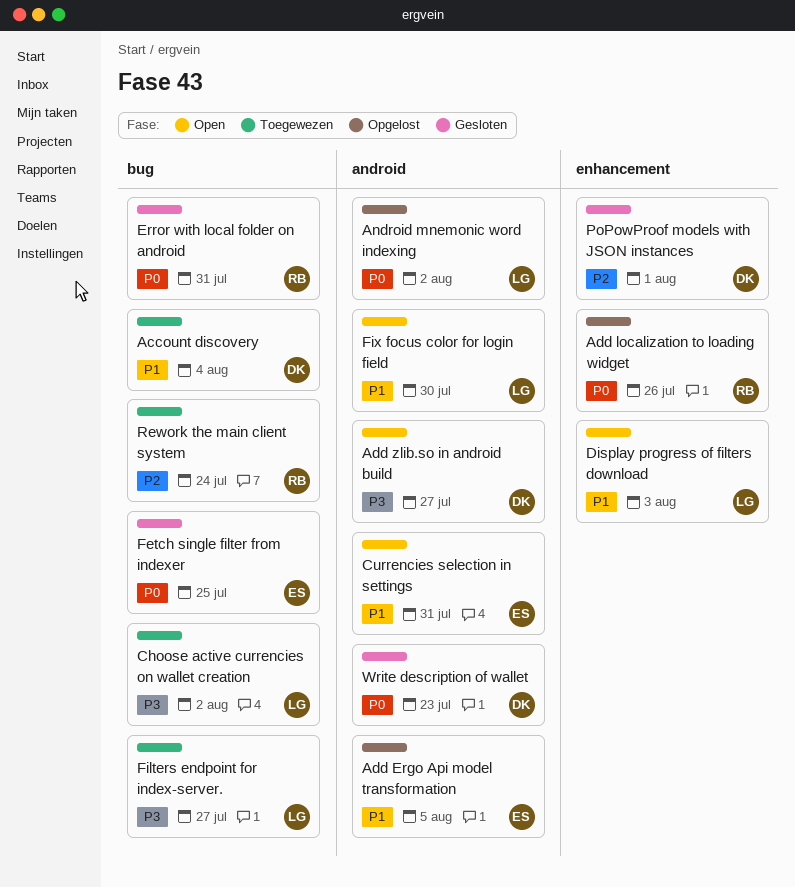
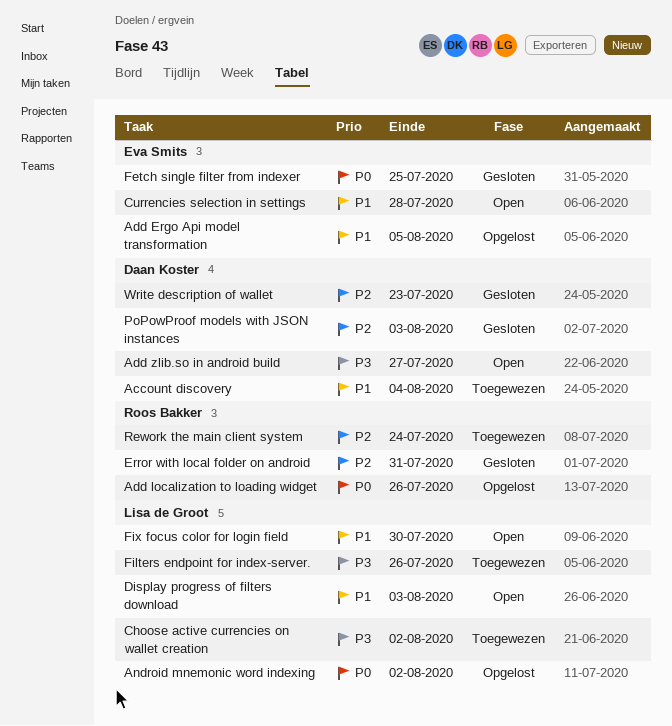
Currencies selection in settings, due: Jul 31 -> Jul 28
Error with local folder on android, priority: P0 -> P2
Filters endpoint for index-server., due: Jul 27 -> Jul 26
PoPowProof models with JSON instances, due: Aug 1 -> Aug 3
Write description of wallet, priority: P0 -> P2

